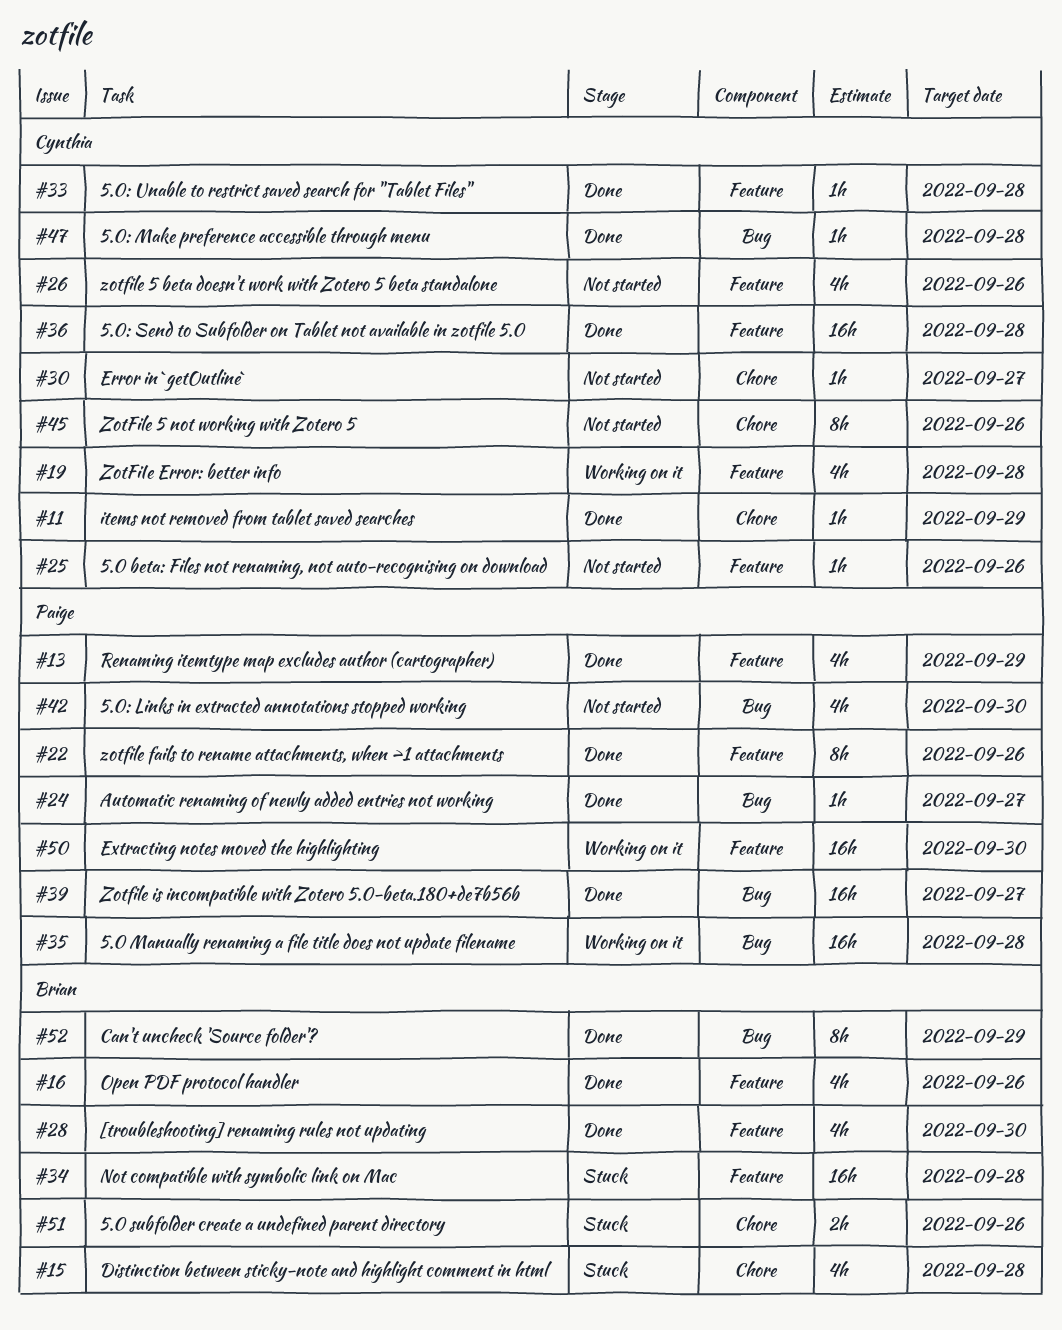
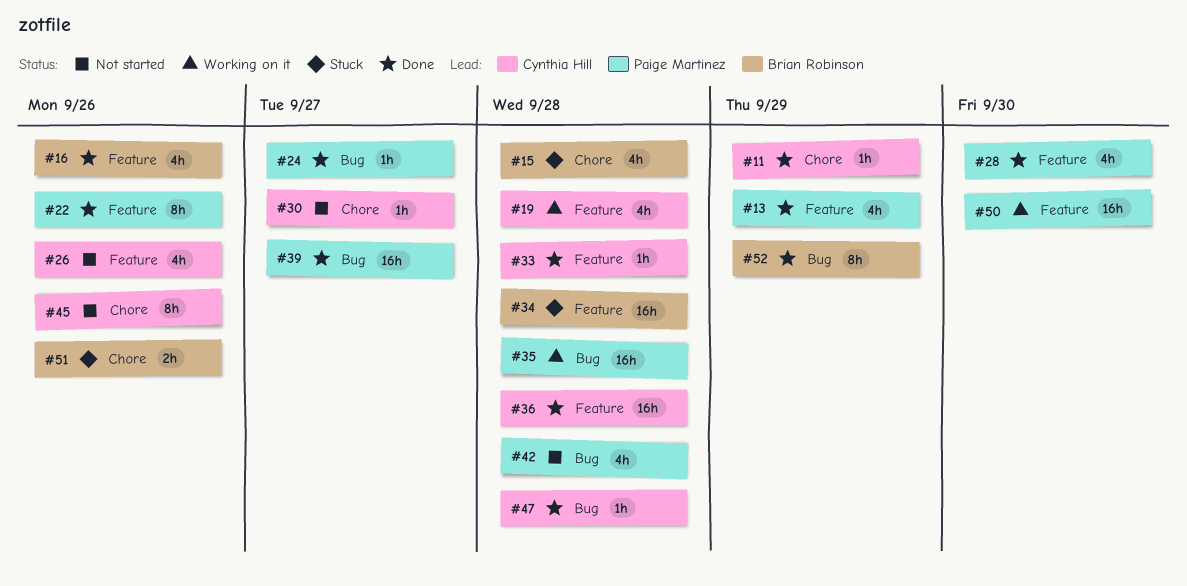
#25: present -> none
#28, owner: Brian Robinson -> Paige Martinez
#42, due: Sep 30 -> Sep 28

